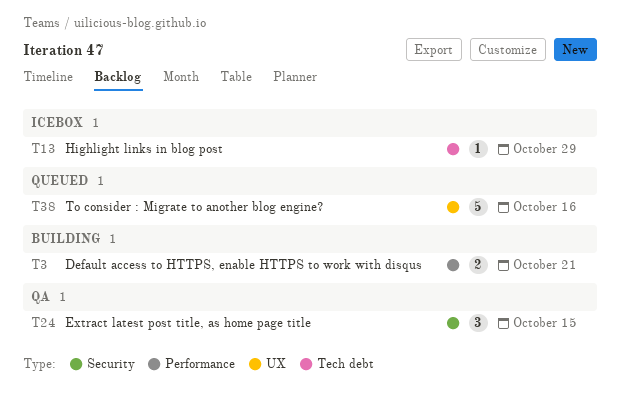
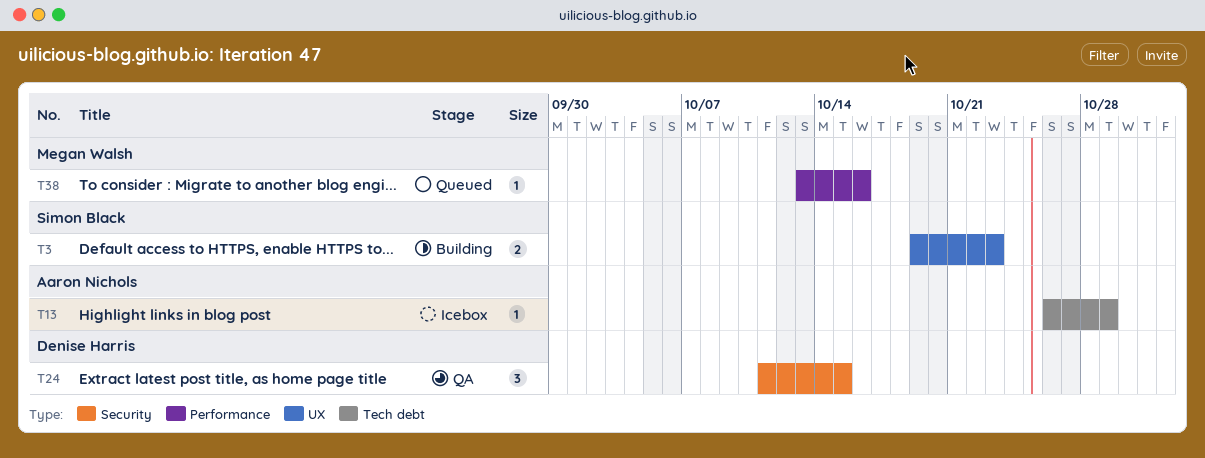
T3, label: Performance -> UX
T3, due: Oct 21 -> Oct 23
T38, label: UX -> Performance
T38, estimate: 5 -> 1

